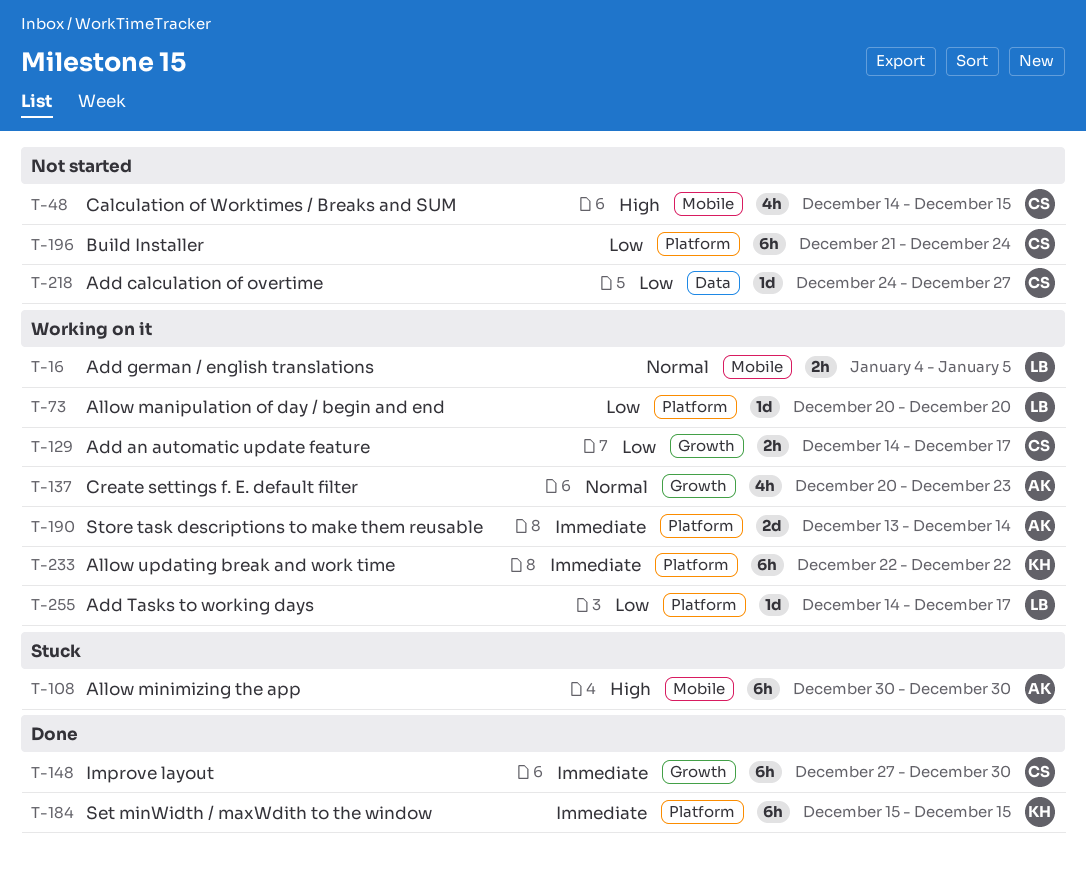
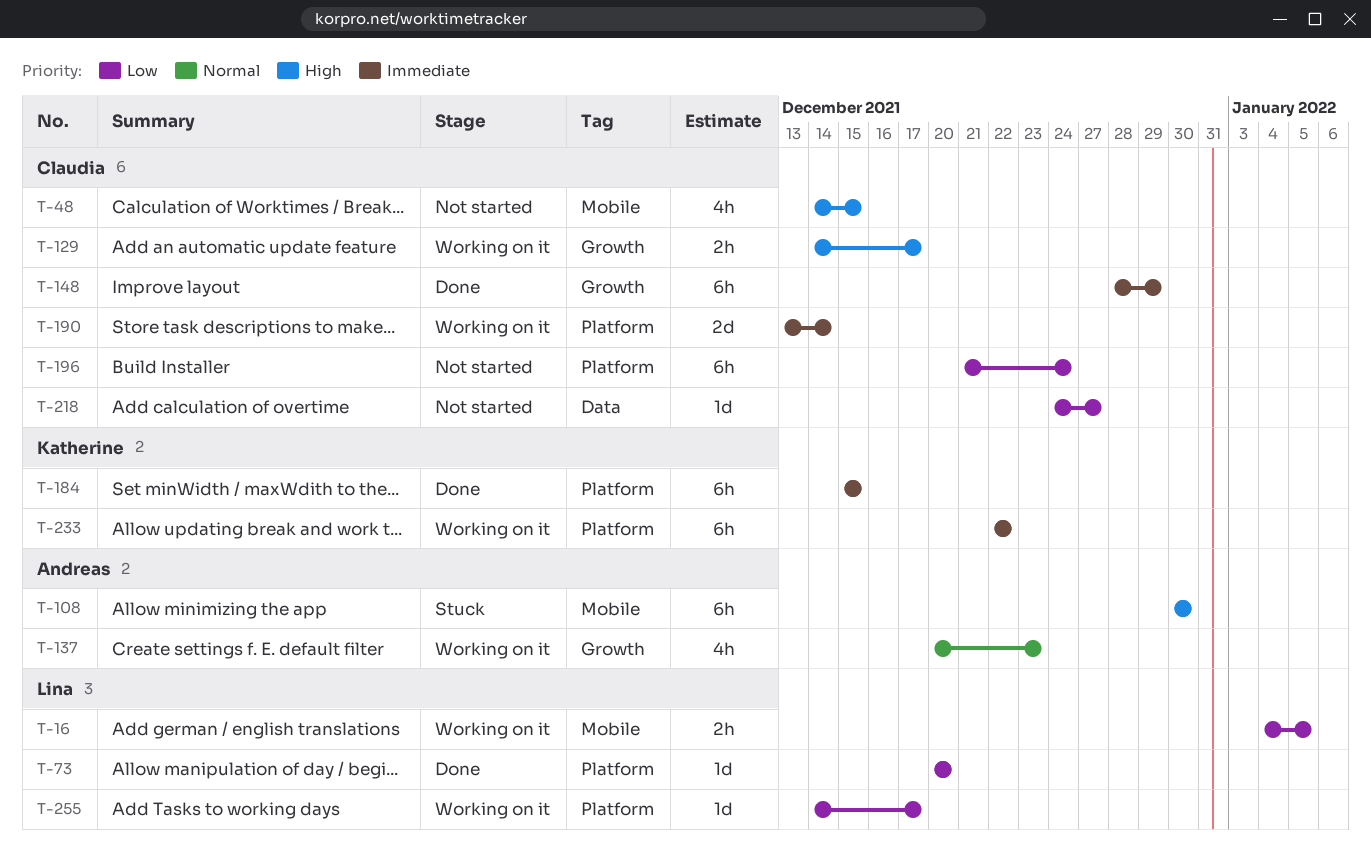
T-16, priority: Normal -> Low
T-73, status: Working on it -> Done
T-129, priority: Low -> High
T-148, start: Dec 27 -> Dec 28
T-148, due: Dec 30 -> Dec 29
T-190, owner: Andreas -> Claudia

